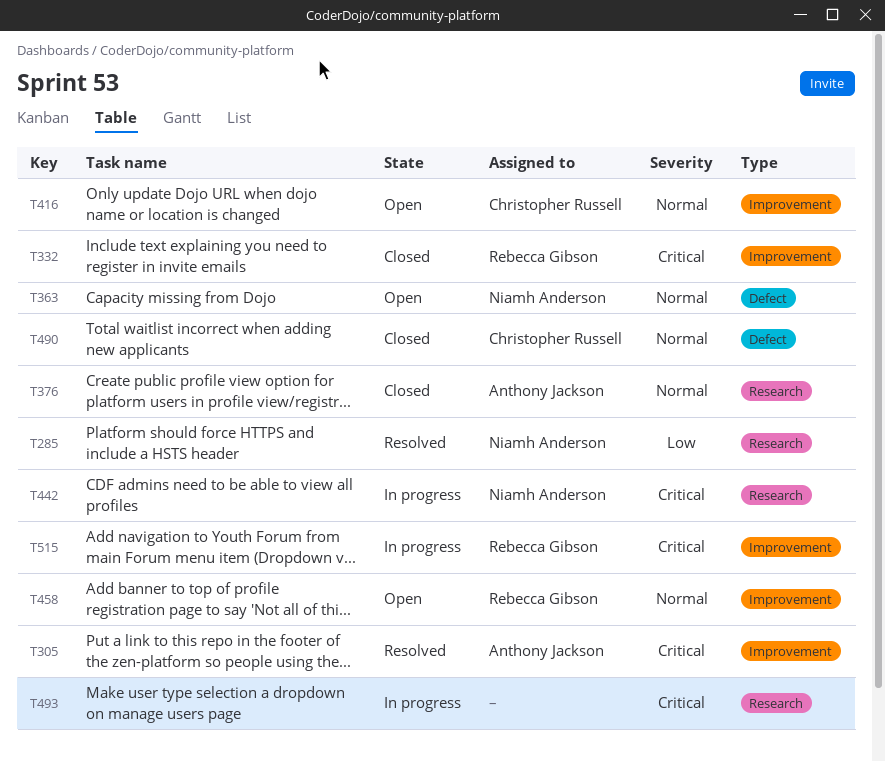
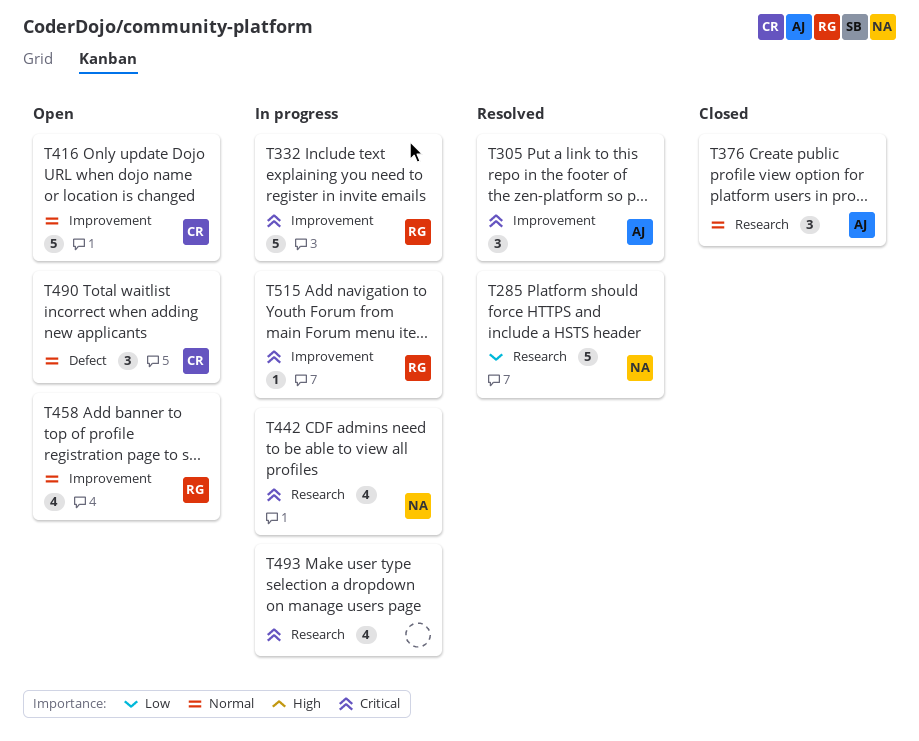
T332, status: Closed -> In progress
T363: present -> none
T490, status: Closed -> Open

